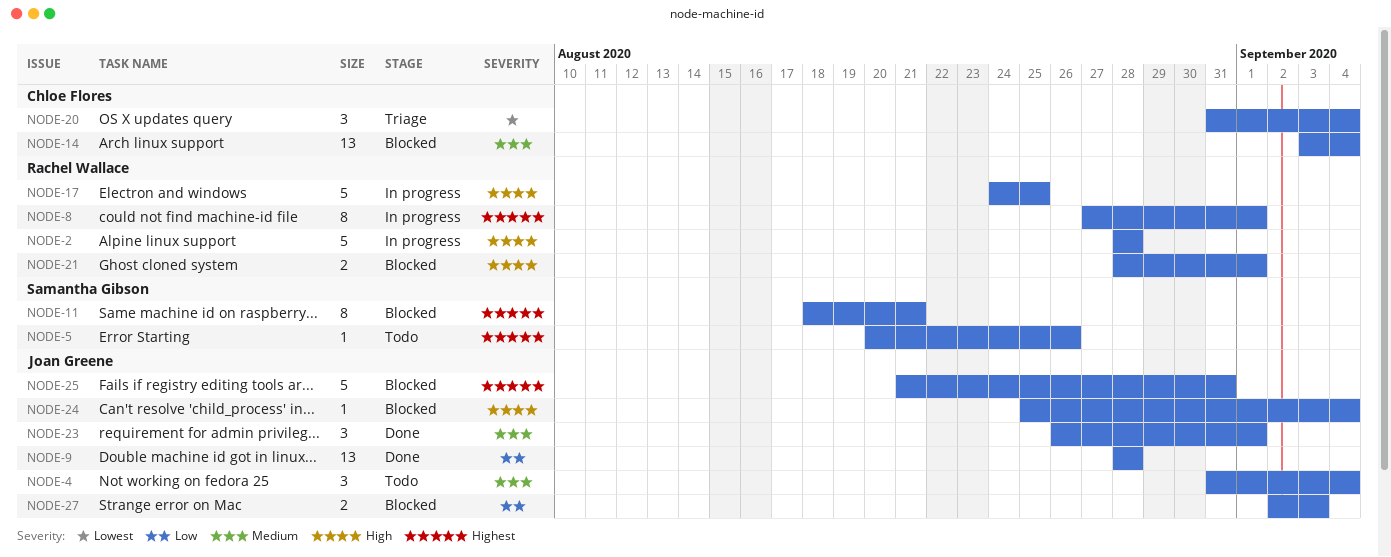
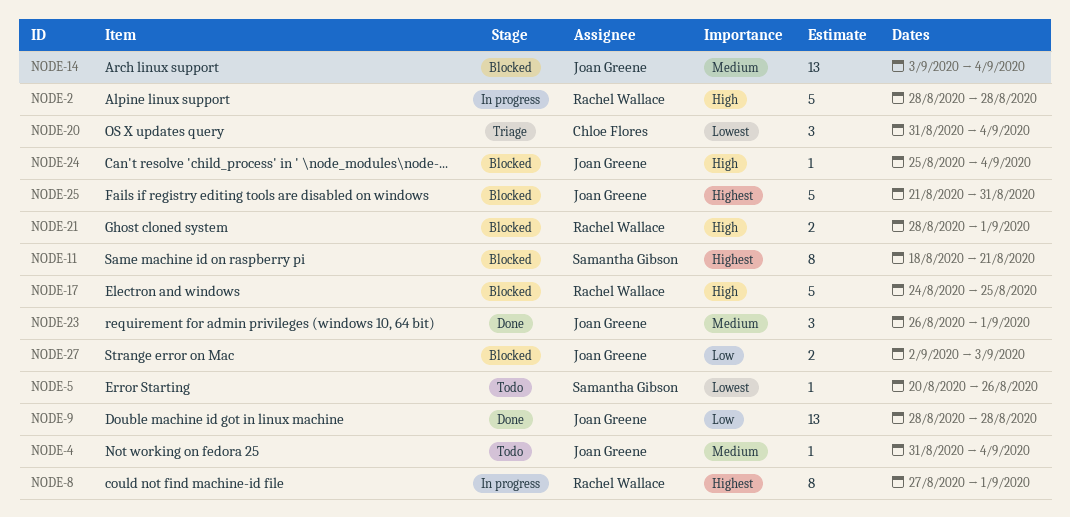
NODE-4, estimate: 3 -> 1
NODE-5, priority: Highest -> Lowest
NODE-14, owner: Chloe Flores -> Joan Greene
NODE-17, status: In progress -> Blocked

